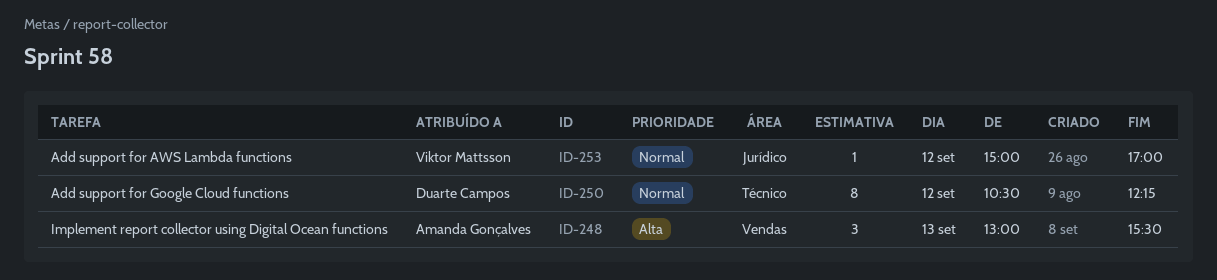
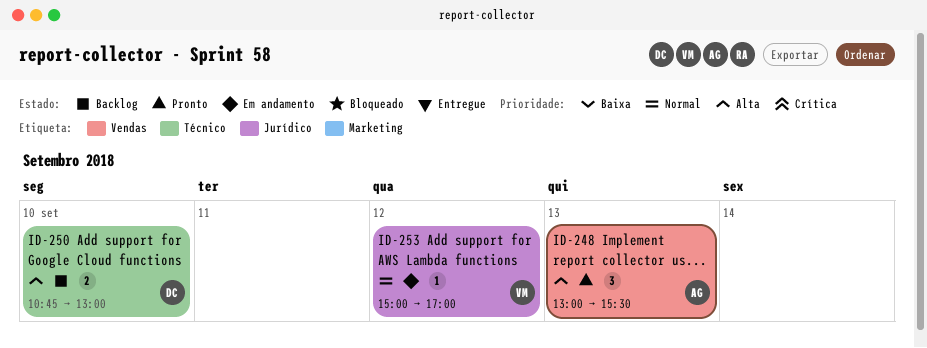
ID-250, priority: Normal -> Alta
ID-250, estimate: 8 -> 2
ID-250, day: Sep 12 -> Sep 10
ID-250, begins: 10:30 -> 10:45
ID-250, ends: 12:15 -> 13:00

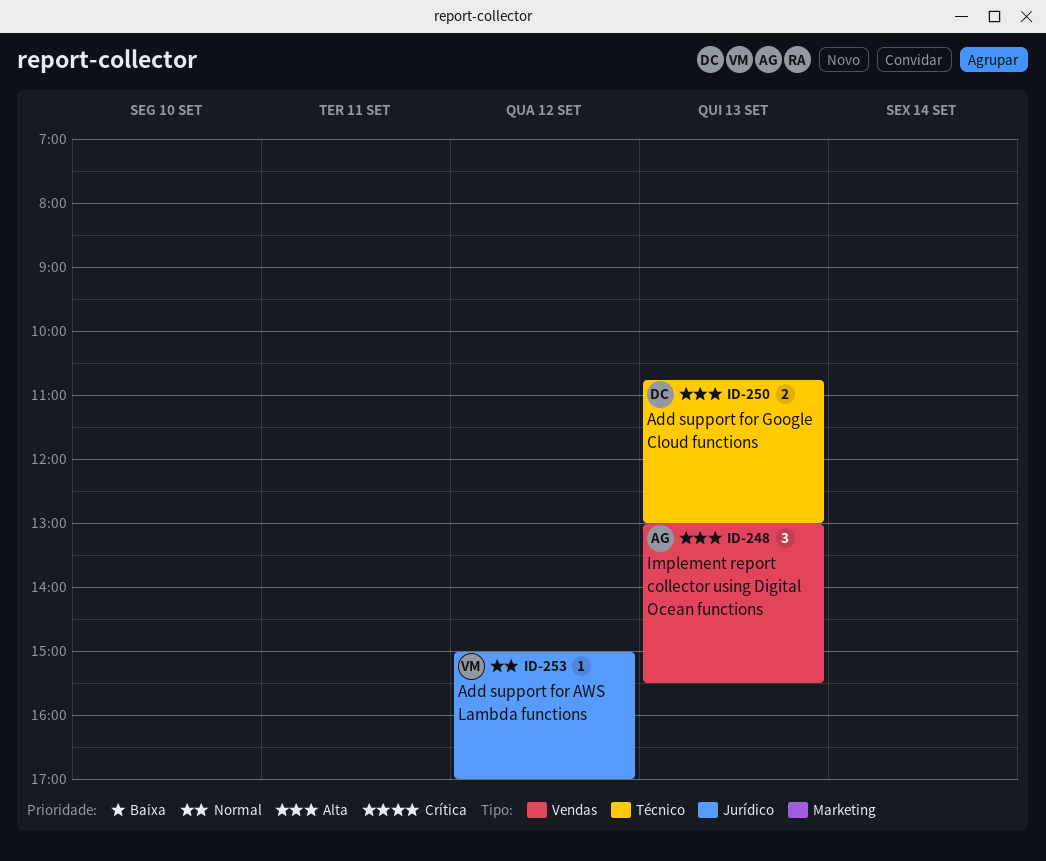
ID-250, day: Sep 10 -> Sep 13

